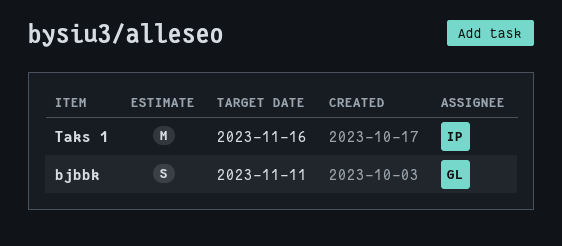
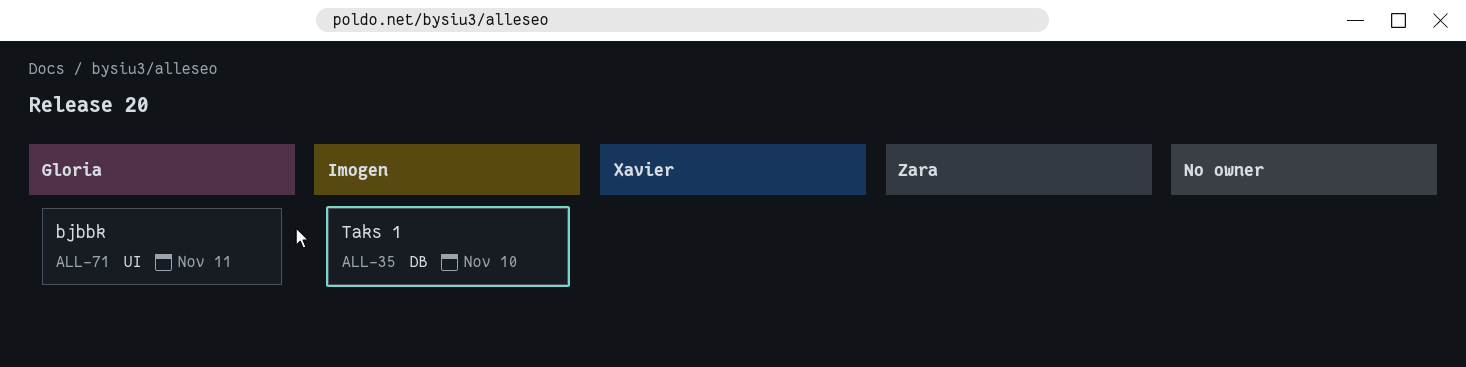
Taks 1, due: Nov 16 -> Nov 10

